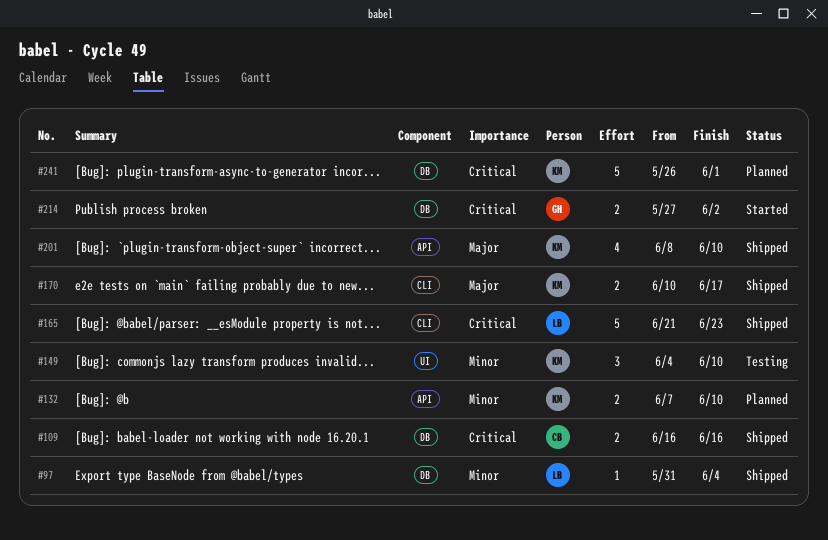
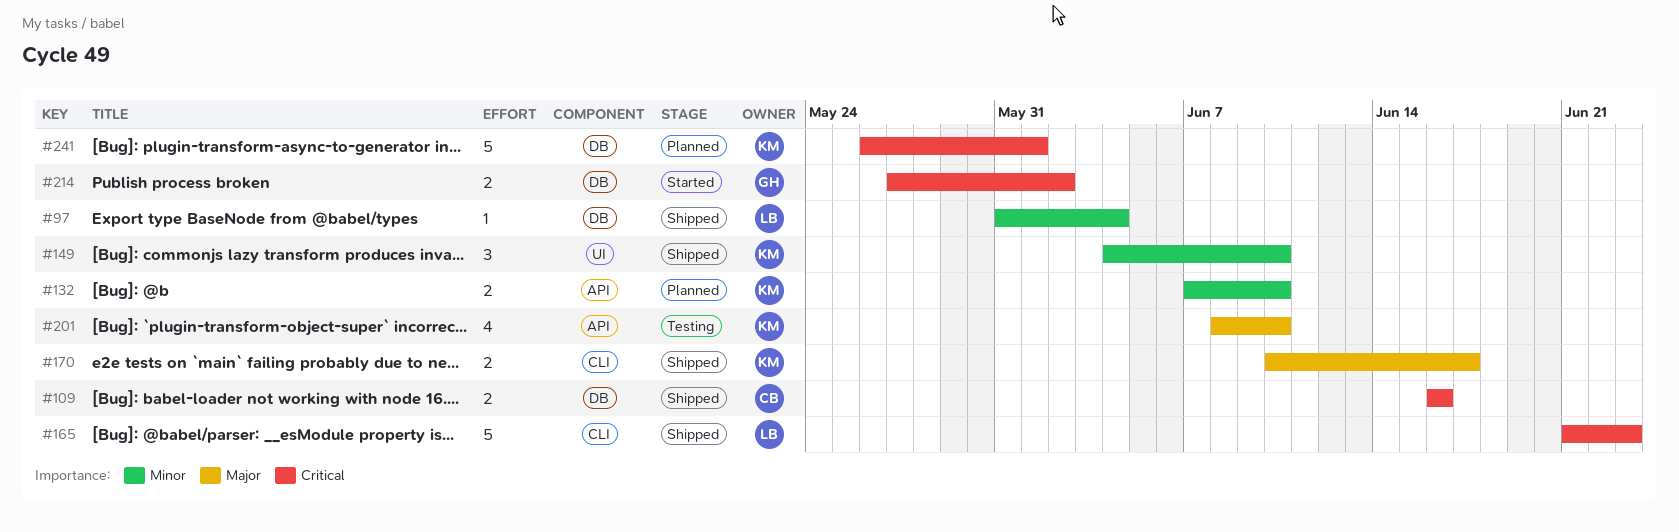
#149, status: Testing -> Shipped
#201, status: Shipped -> Testing

